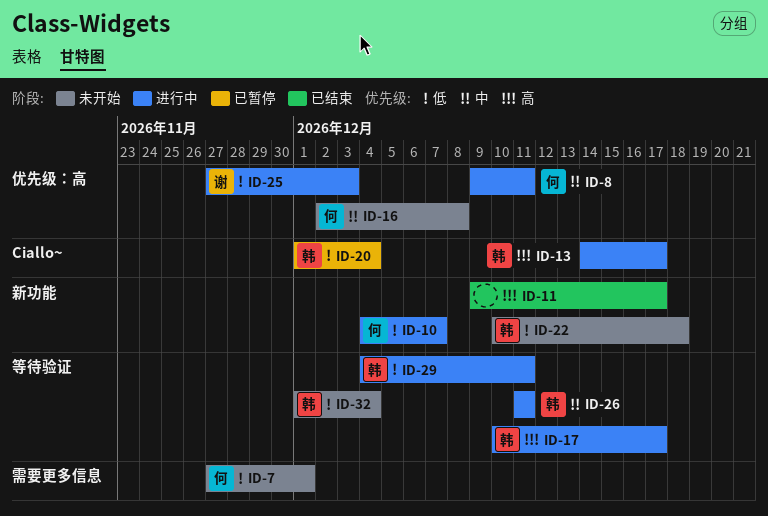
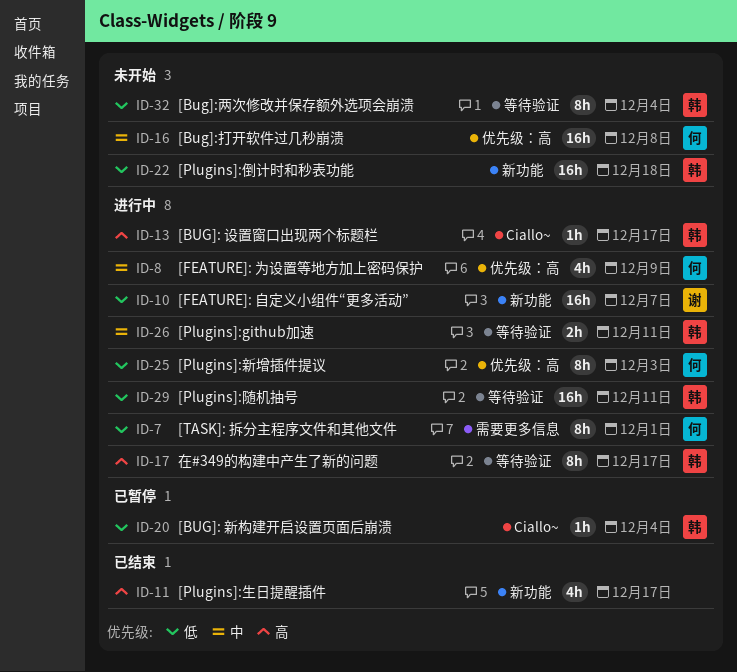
ID-7, status: 未开始 -> 进行中
ID-8, due: Dec 11 -> Dec 9
ID-10, owner: 何 -> 谢
ID-25, owner: 谢 -> 何

